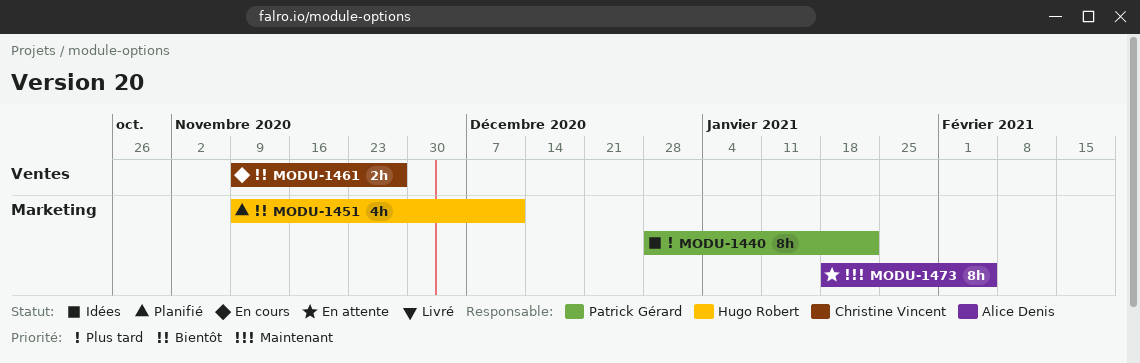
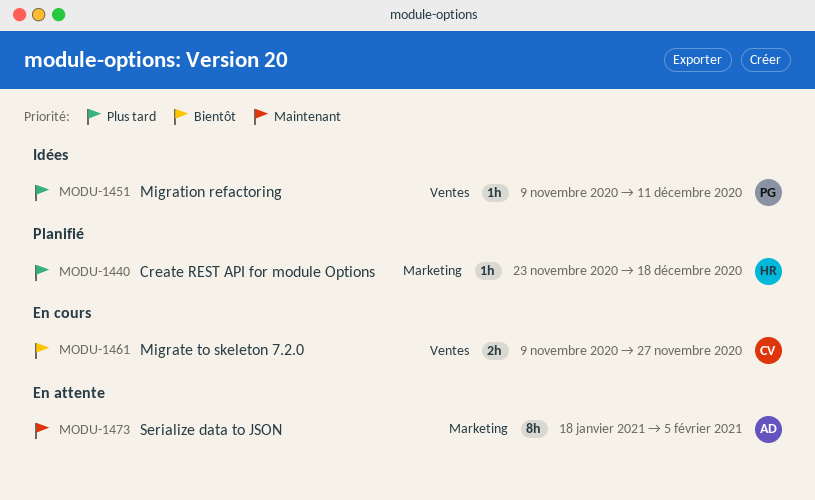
MODU-1440, status: Idées -> Planifié
MODU-1440, owner: Patrick Gérard -> Hugo Robert
MODU-1440, estimate: 8h -> 1h
MODU-1440, start: Dec 28 -> Nov 23
MODU-1440, due: Jan 22 -> Dec 18
MODU-1451, status: Planifié -> Idées
MODU-1451, owner: Hugo Robert -> Patrick Gérard
MODU-1451, priority: Bientôt -> Plus tard
MODU-1451, label: Marketing -> Ventes
MODU-1451, estimate: 4h -> 1h

